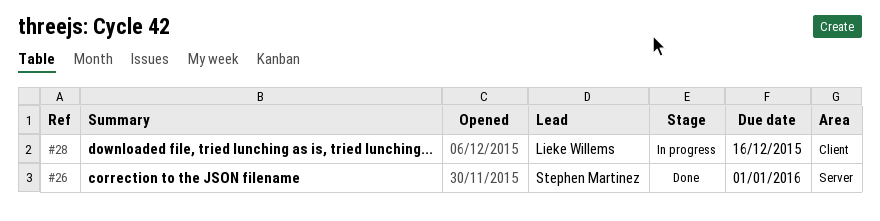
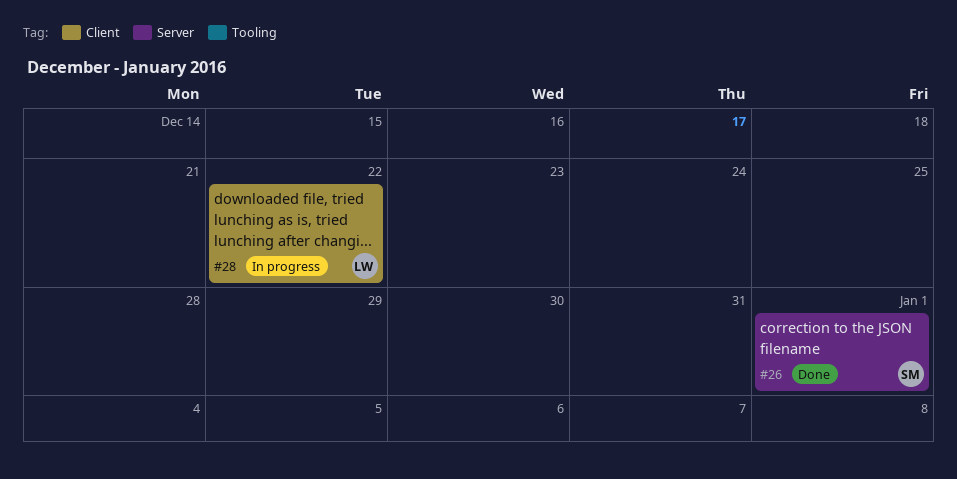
#28, due: Dec 16 -> Dec 22

